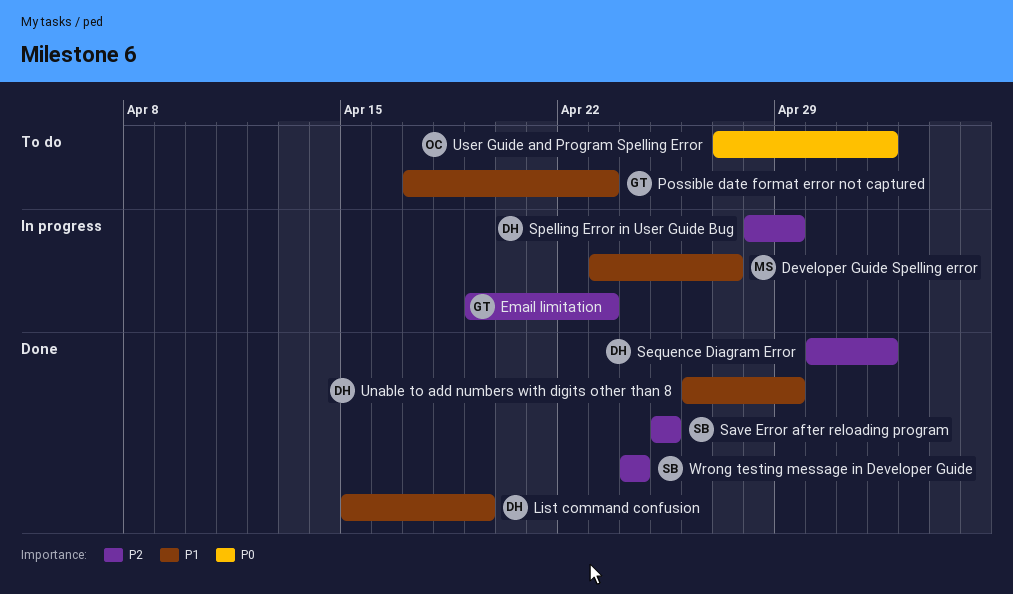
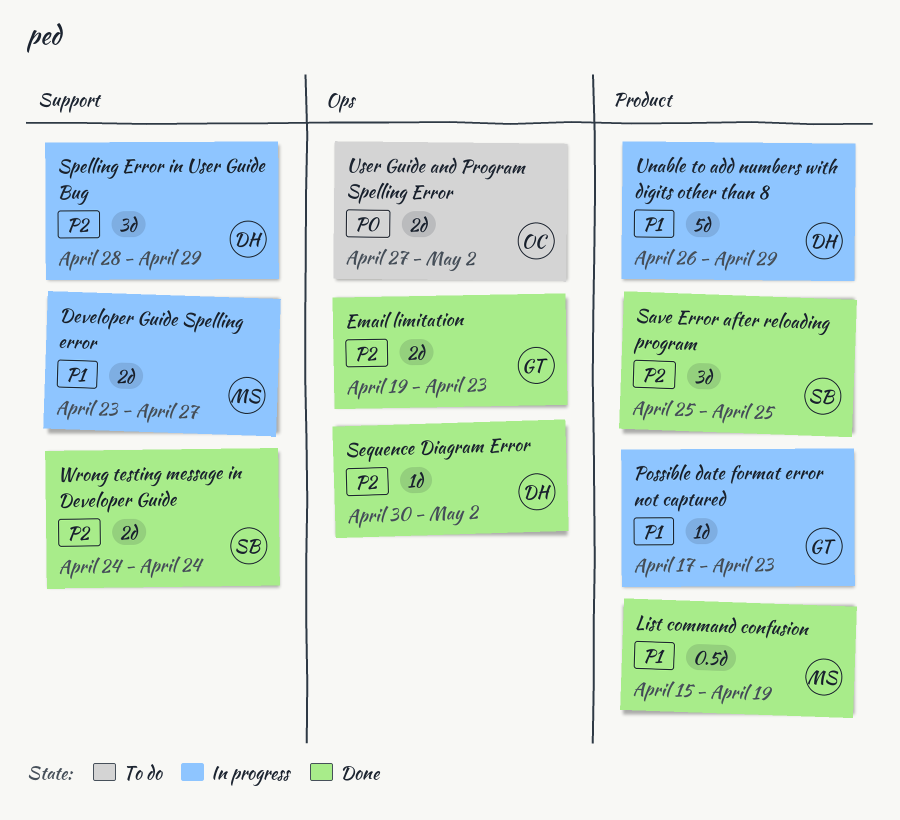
Email limitation, status: In progress -> Done
List command confusion, owner: DH -> MS
Possible date format error not captured, status: To do -> In progress
Unable to add numbers with digits other than 8, status: Done -> In progress

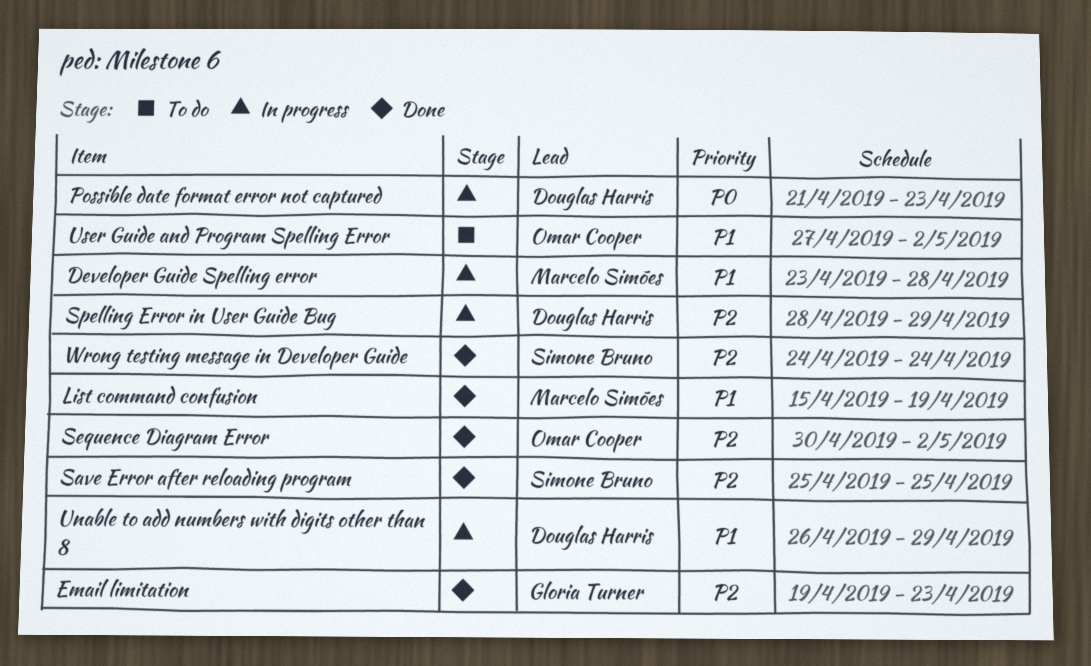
Developer Guide Spelling error, due: Apr 27 -> Apr 28
Possible date format error not captured, owner: Gloria Turner -> Douglas Harris
Possible date format error not captured, priority: P1 -> P0
Possible date format error not captured, start: Apr 17 -> Apr 21
Sequence Diagram Error, owner: Douglas Harris -> Omar Cooper
User Guide and Program Spelling Error, priority: P0 -> P1

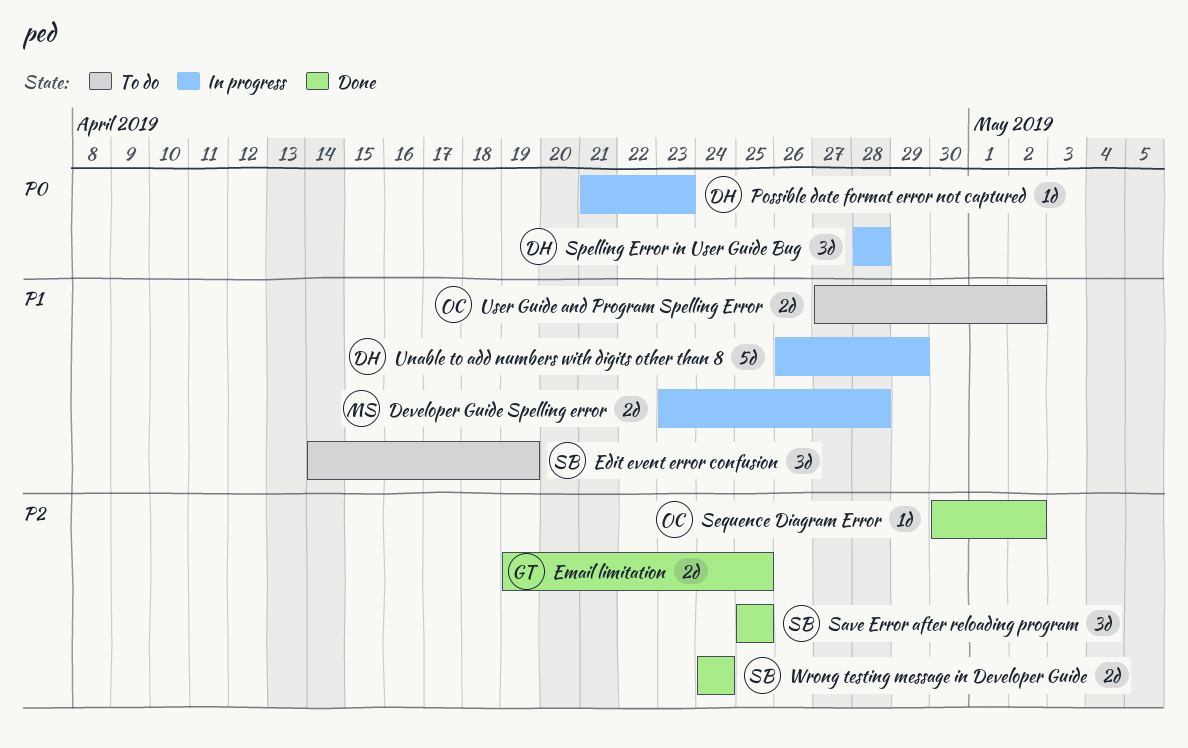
Edit event error confusion: none -> present
Email limitation, due: Apr 23 -> Apr 25
List command confusion: present -> none
Spelling Error in User Guide Bug, priority: P2 -> P0
Spelling Error in User Guide Bug, due: Apr 29 -> Apr 28

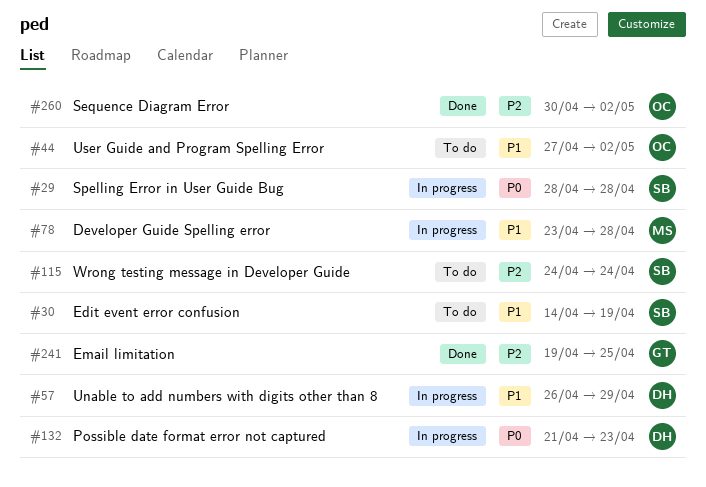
Save Error after reloading program: present -> none
Spelling Error in User Guide Bug, owner: DH -> SB
Wrong testing message in Developer Guide, status: Done -> To do

